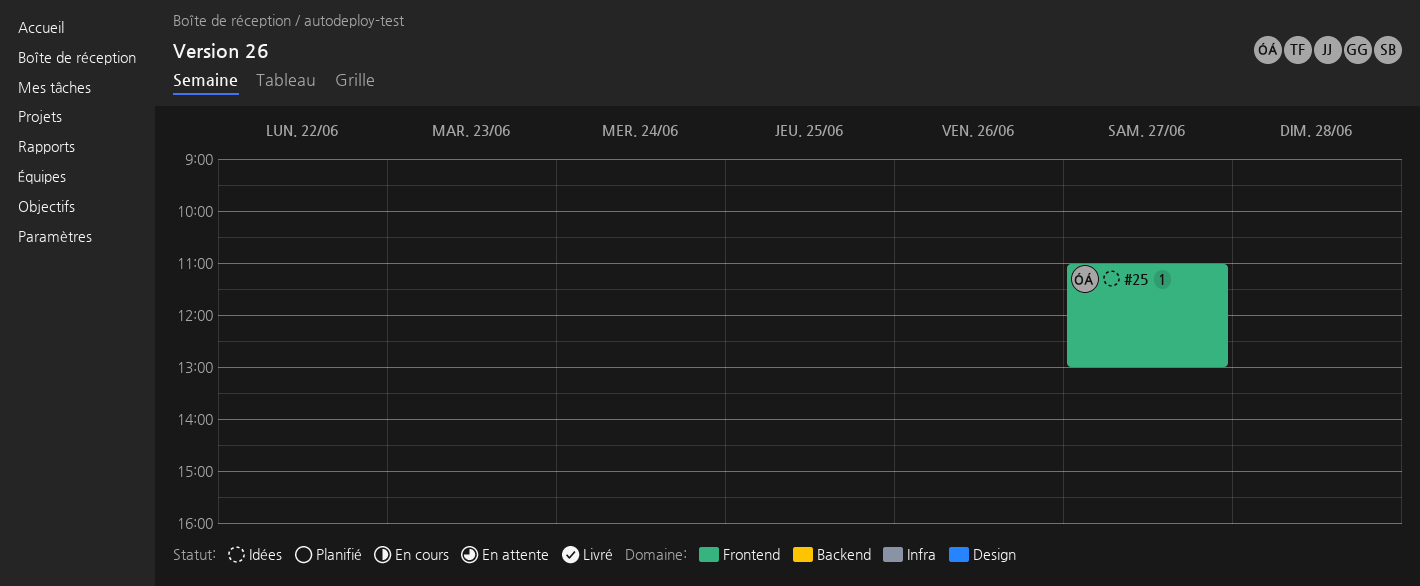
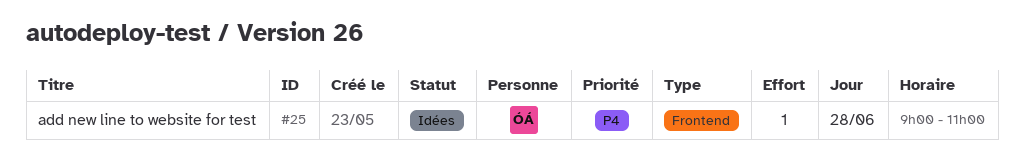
#25, day: Jun 27 -> Jun 28
#25, begins: 11:00 -> 09:00
#25, ends: 13:00 -> 11:00

